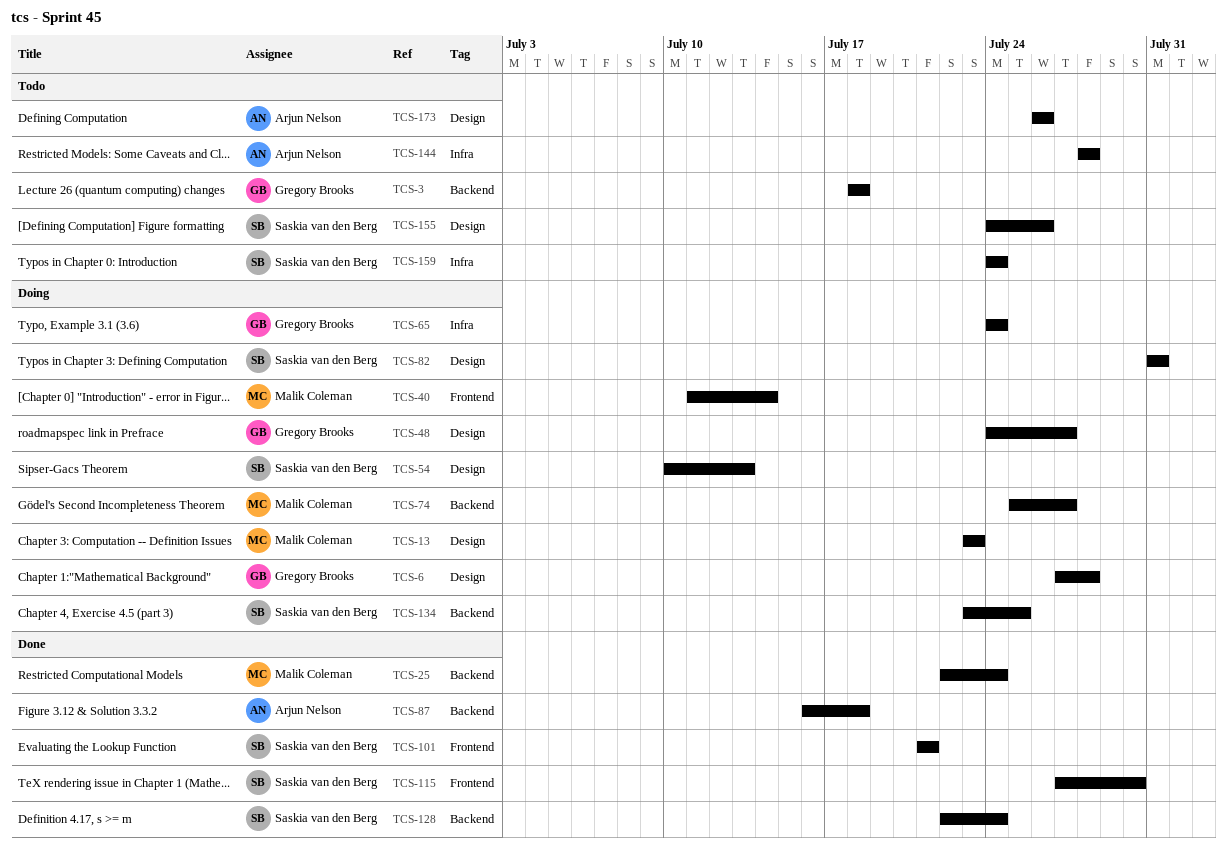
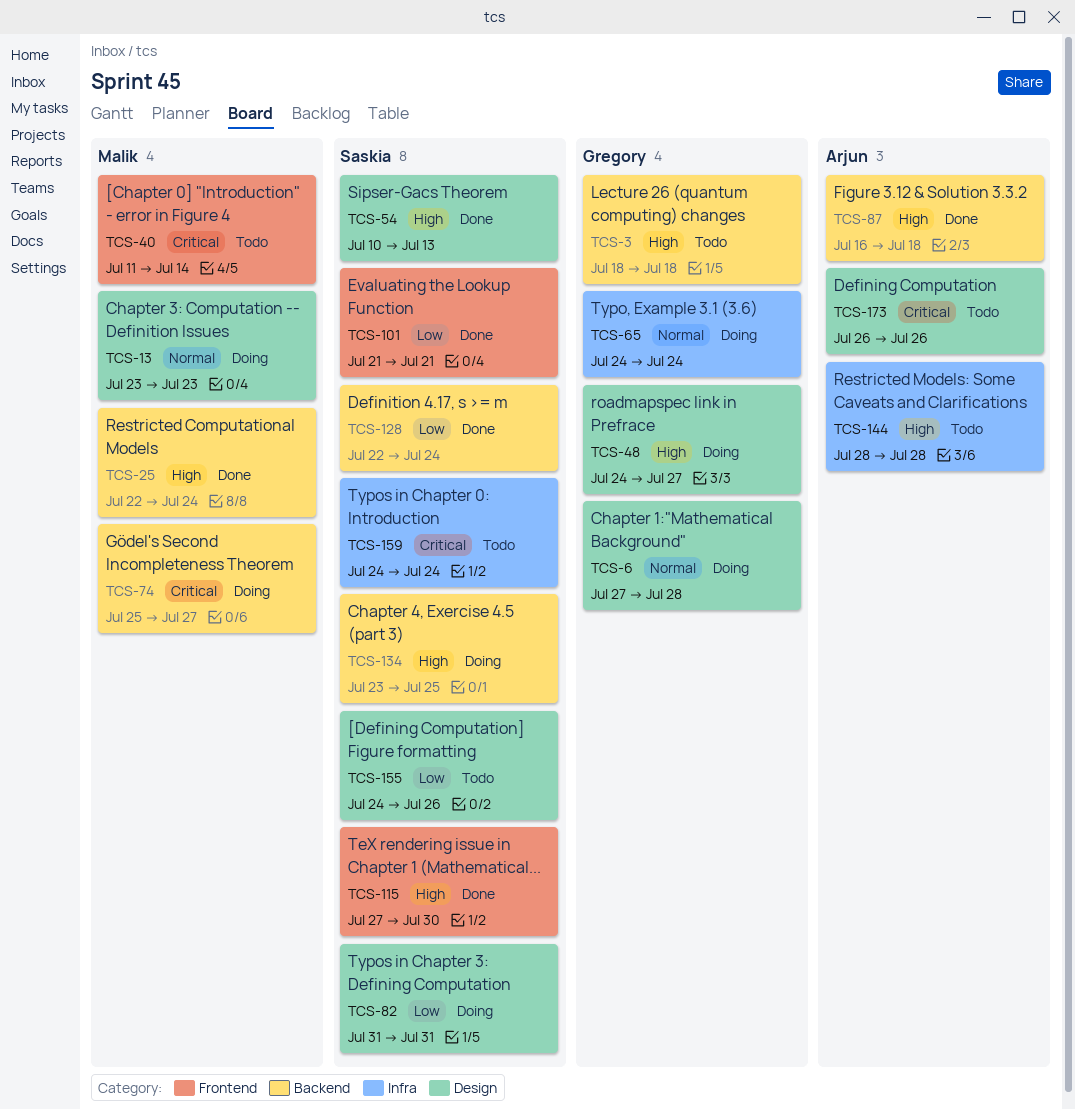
TCS-40, status: Doing -> Todo
TCS-54, status: Doing -> Done

